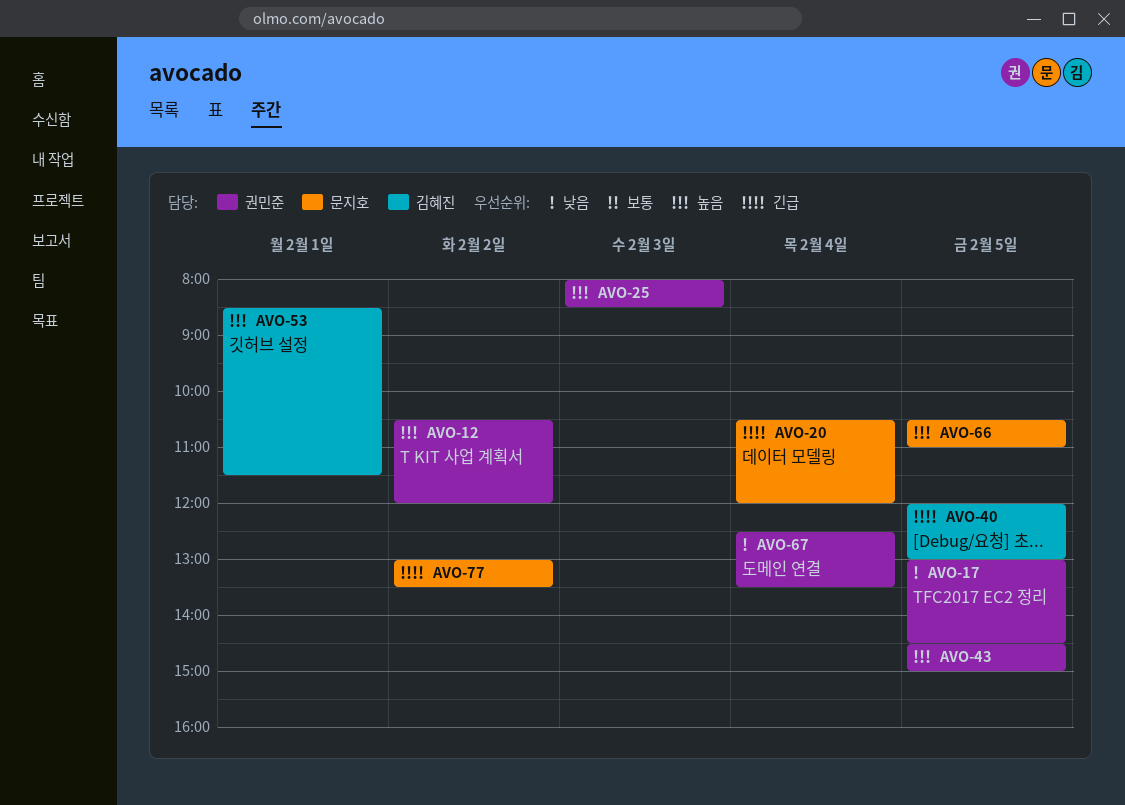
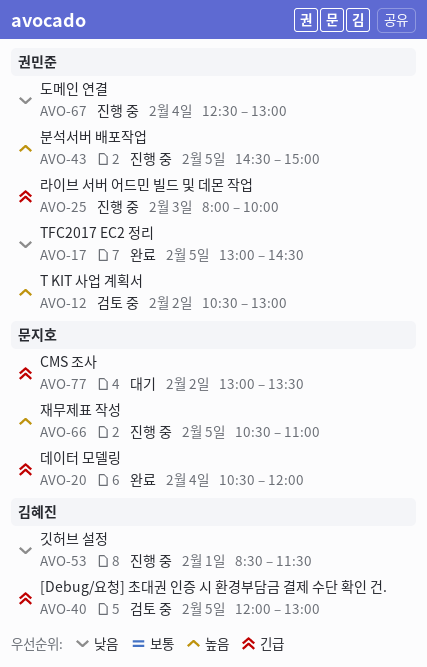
AVO-12, ends: 12:00 -> 13:00
AVO-25, priority: 높음 -> 긴급
AVO-25, ends: 08:30 -> 10:00
AVO-53, priority: 높음 -> 낮음
AVO-67, ends: 13:30 -> 13:00

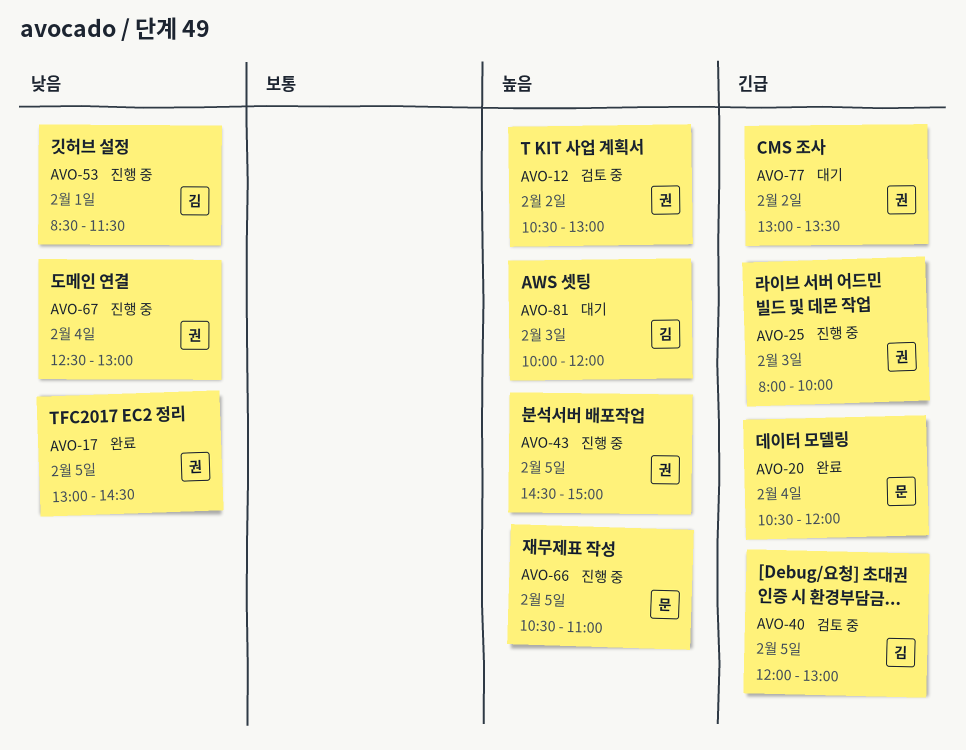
AVO-77, owner: 문지호 -> 권민준
AVO-81: none -> present

